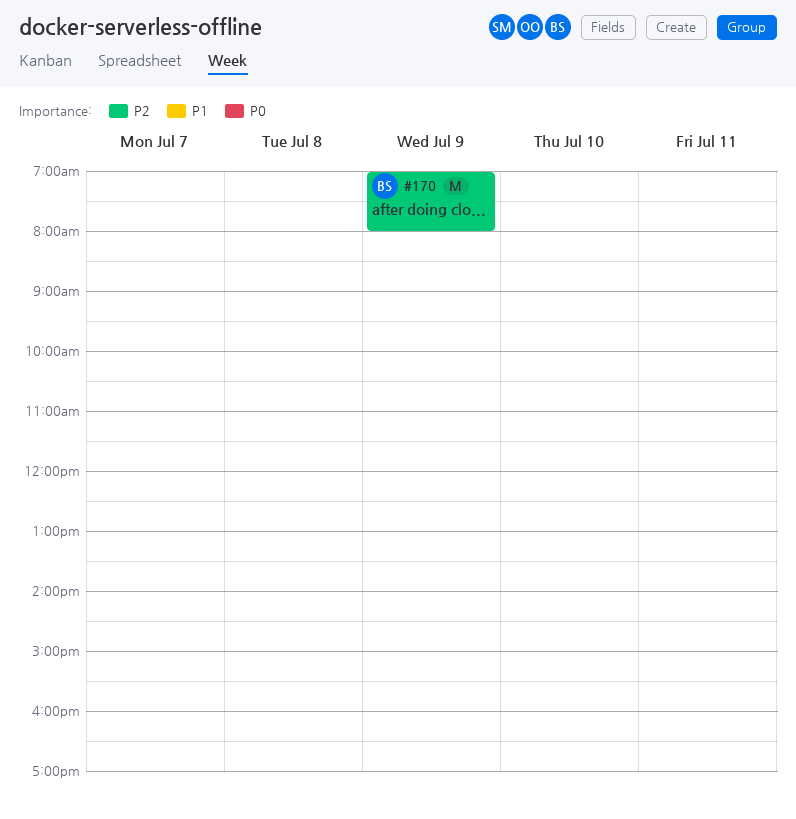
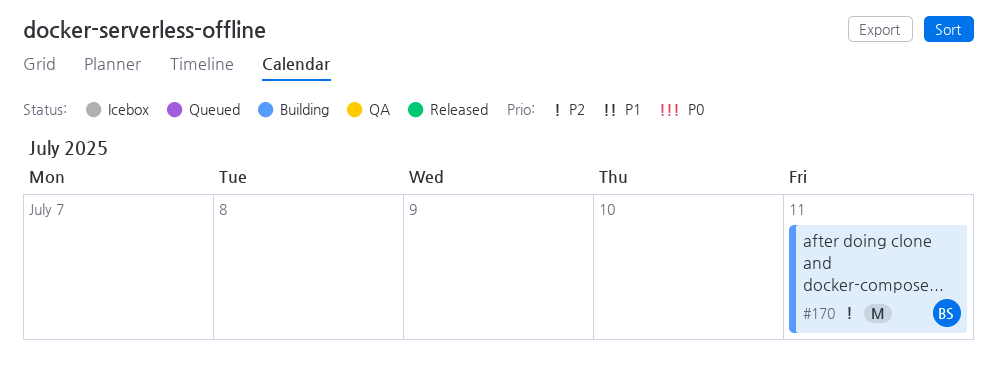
#170, day: Jul 9 -> Jul 11

